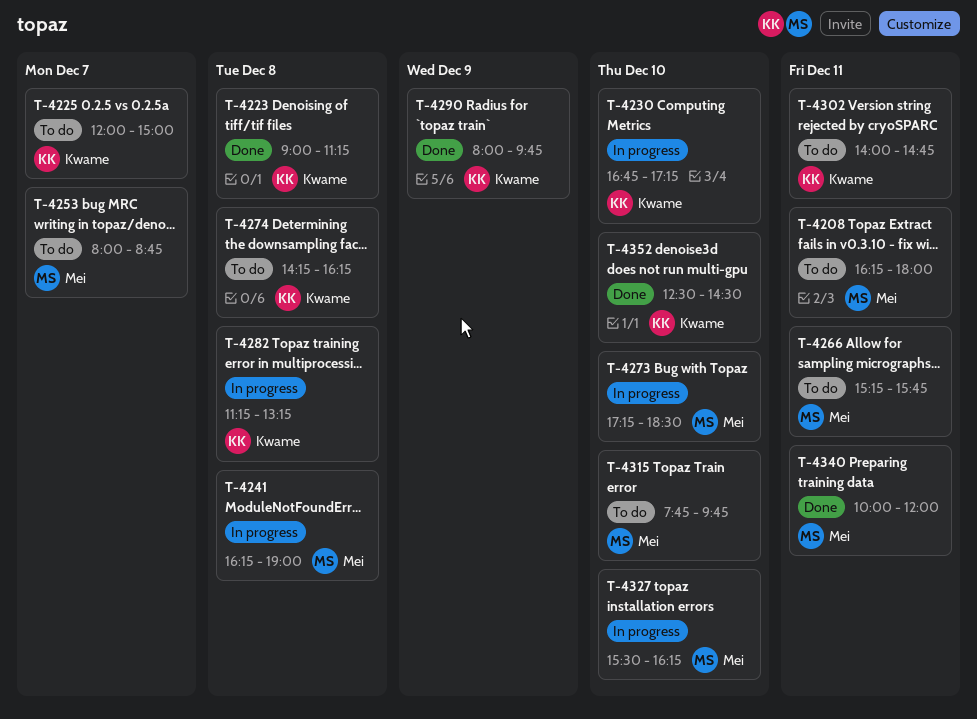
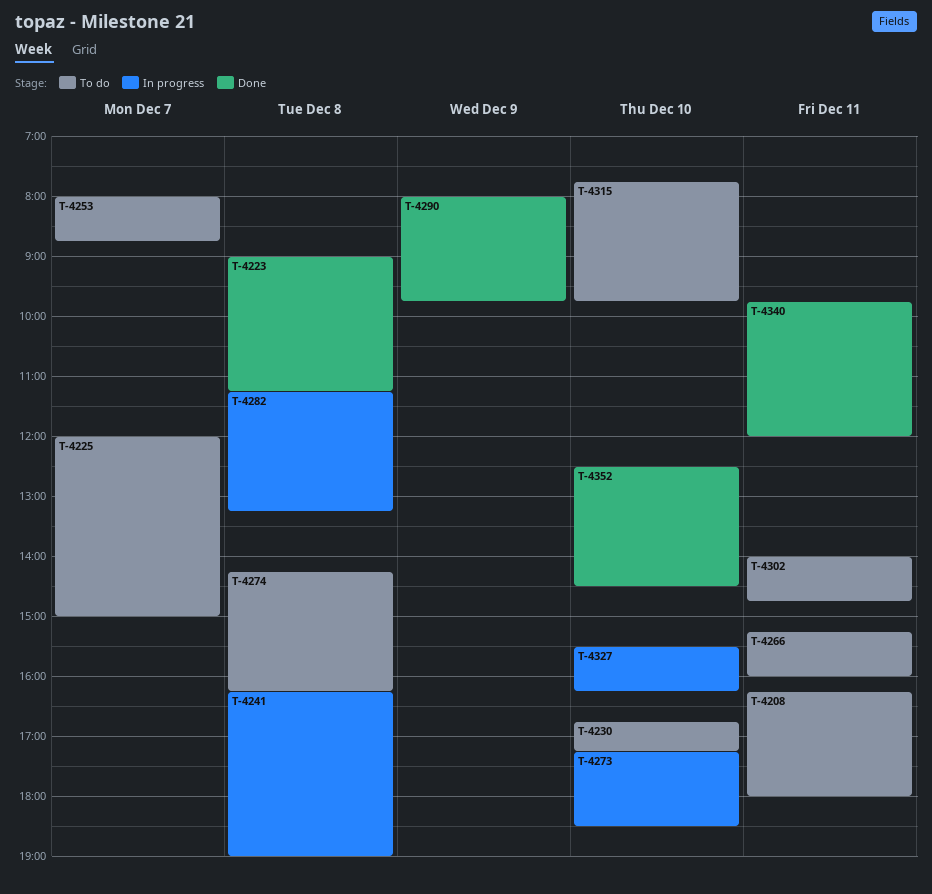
T-4230, status: In progress -> To do
T-4266, ends: 15:45 -> 16:00
T-4340, begins: 10:00 -> 09:45

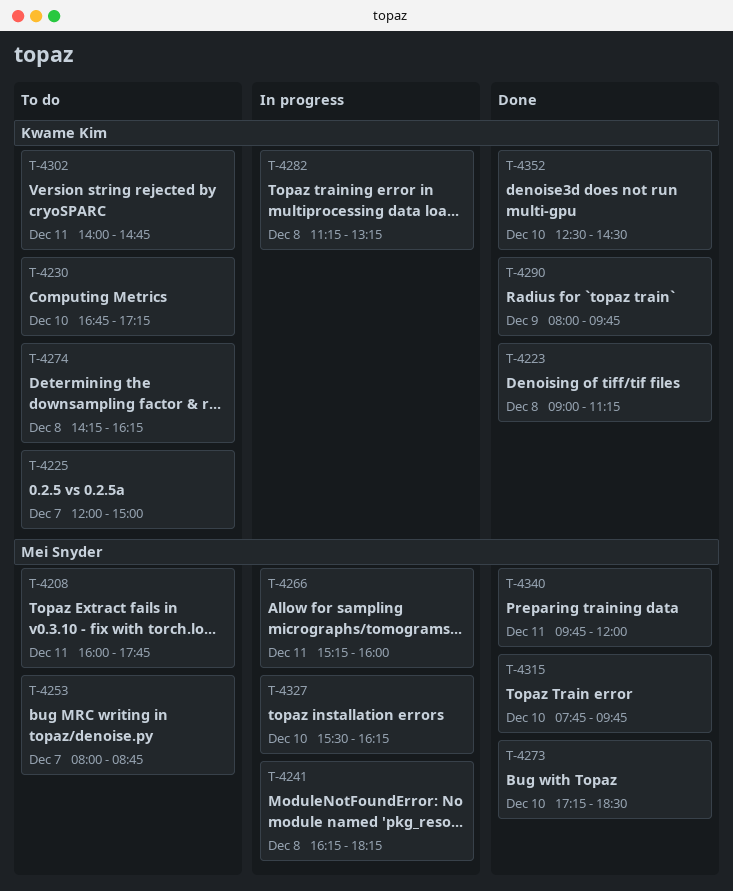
T-4208, begins: 16:15 -> 16:00
T-4208, ends: 18:00 -> 17:45
T-4241, ends: 19:00 -> 18:15
T-4266, status: To do -> In progress
T-4273, status: In progress -> Done
T-4315, status: To do -> Done

